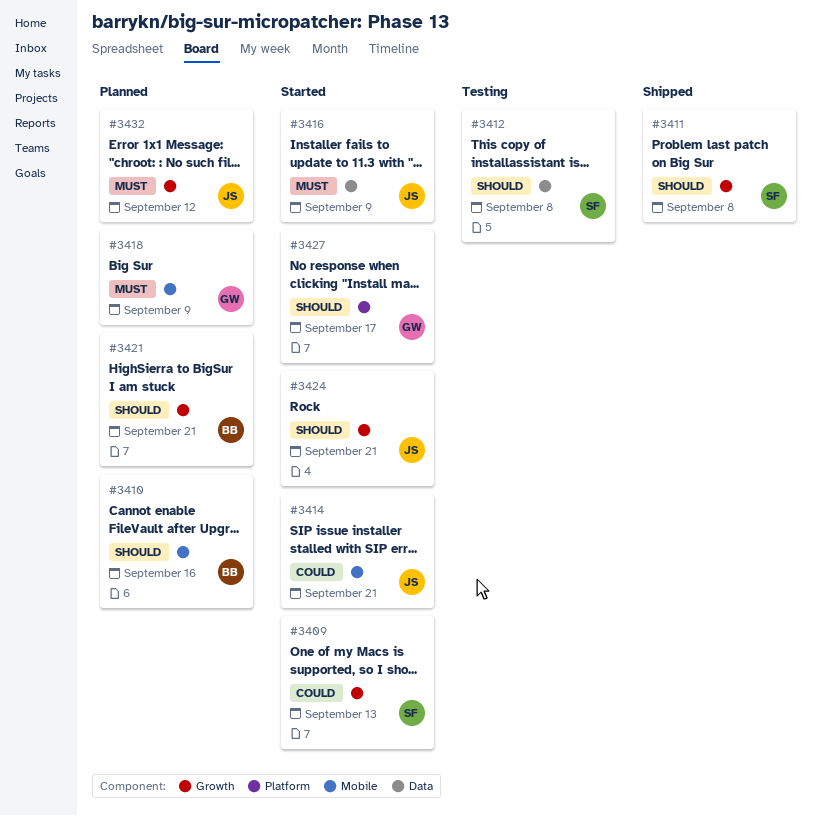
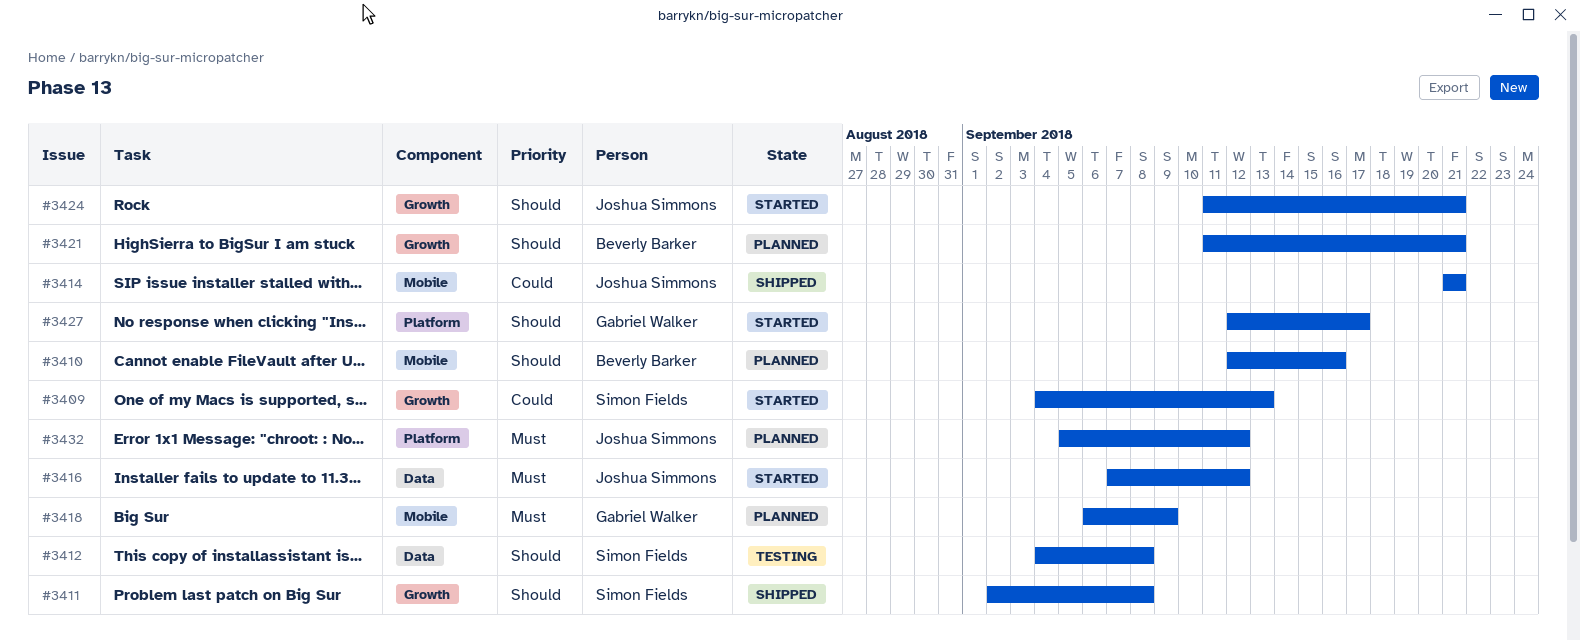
#3414, status: Started -> Shipped
#3416, due: Sep 9 -> Sep 12
#3432, label: Growth -> Platform

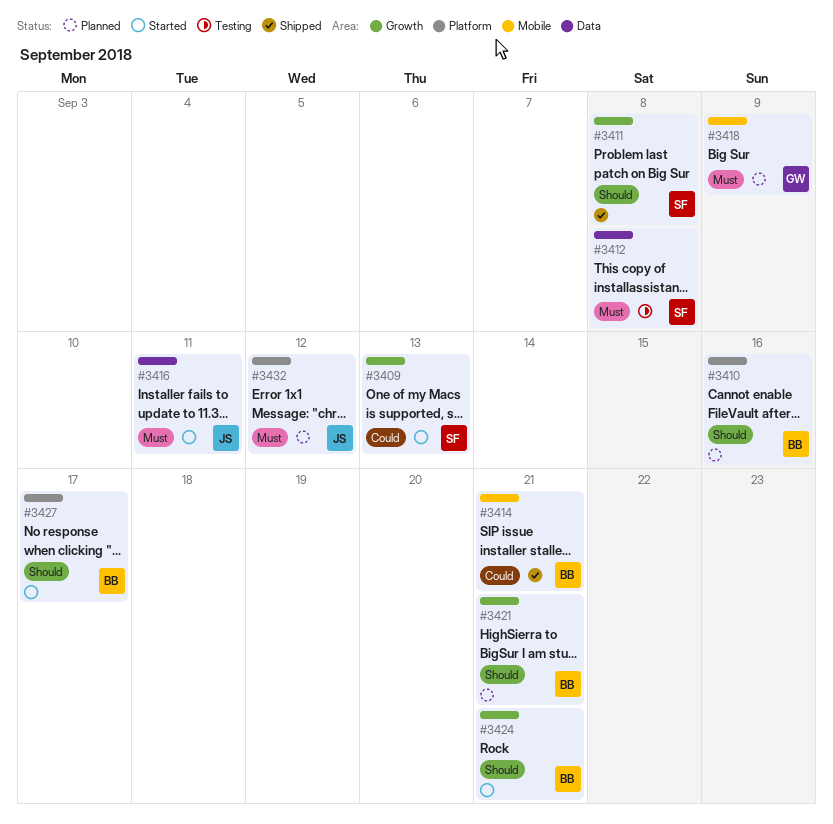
#3410, label: Mobile -> Platform
#3412, priority: Should -> Must
#3414, owner: Joshua Simmons -> Beverly Barker
#3416, due: Sep 12 -> Sep 11
#3424, owner: Joshua Simmons -> Beverly Barker
#3427, owner: Gabriel Walker -> Beverly Barker

